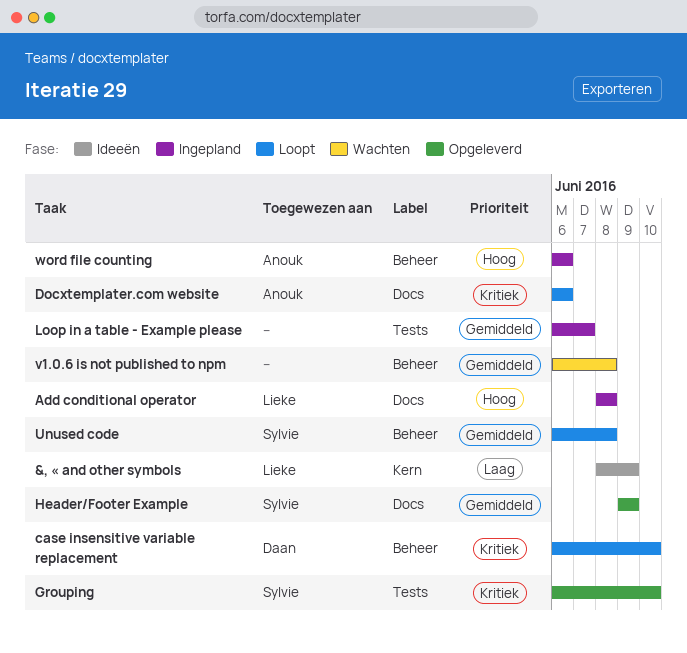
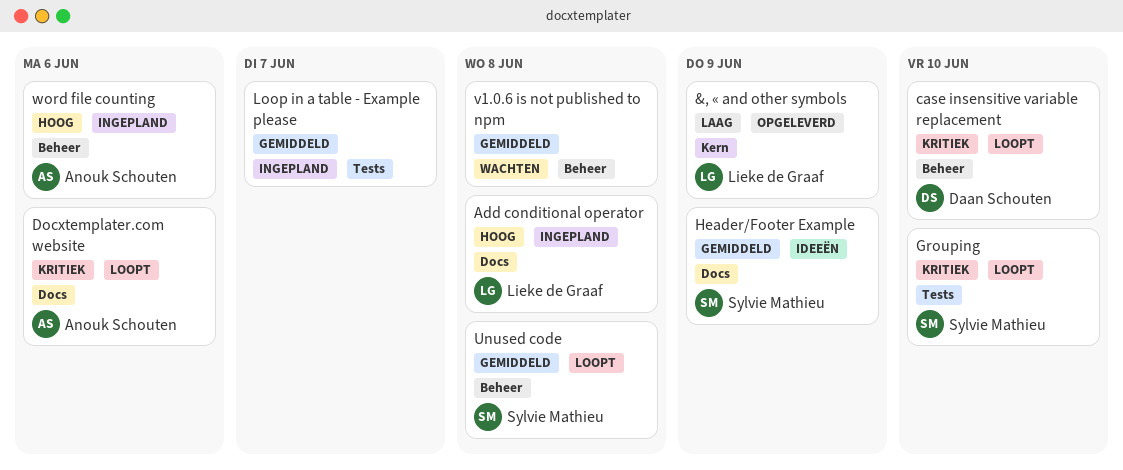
&, « and other symbols, status: Ideeën -> Opgeleverd
Grouping, status: Opgeleverd -> Loopt
Header/Footer Example, status: Opgeleverd -> Ideeën

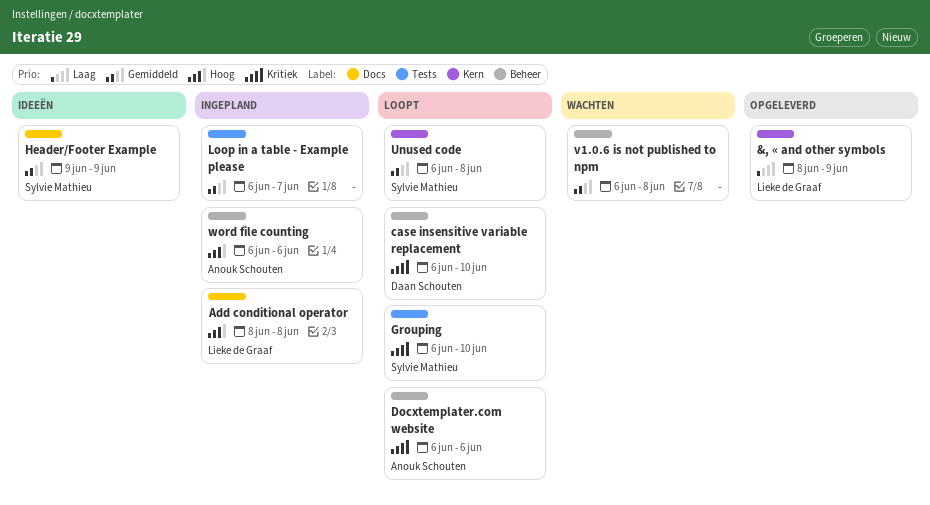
Docxtemplater.com website, label: Docs -> Beheer
Unused code, label: Beheer -> Kern

